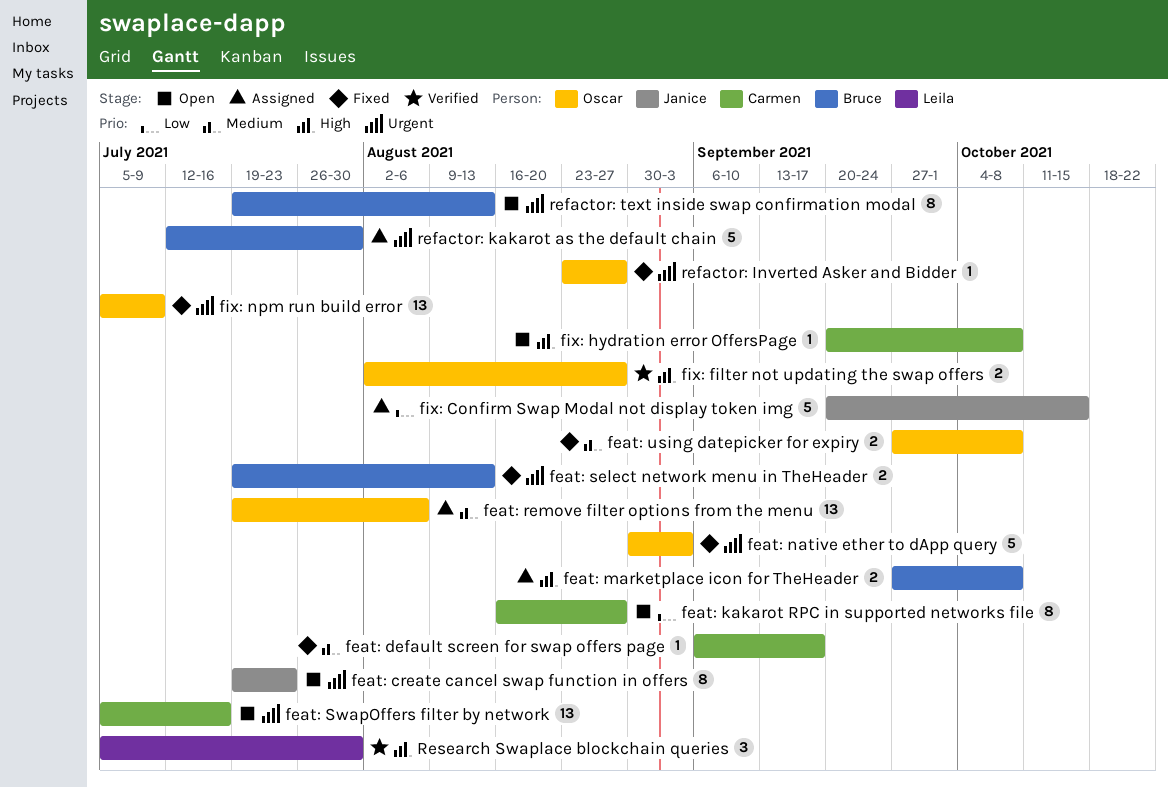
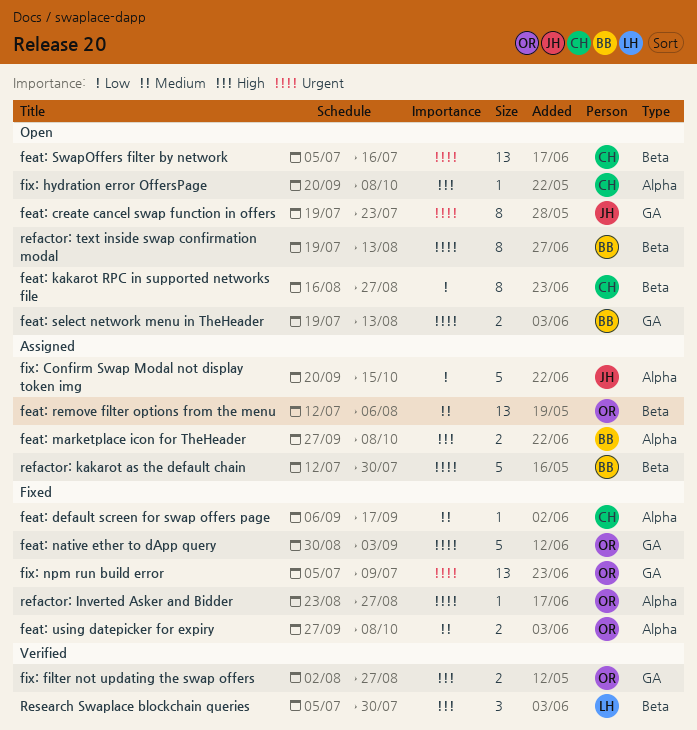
feat: remove filter options from the menu, start: Jul 19 -> Jul 12
feat: select network menu in TheHeader, status: Fixed -> Open

